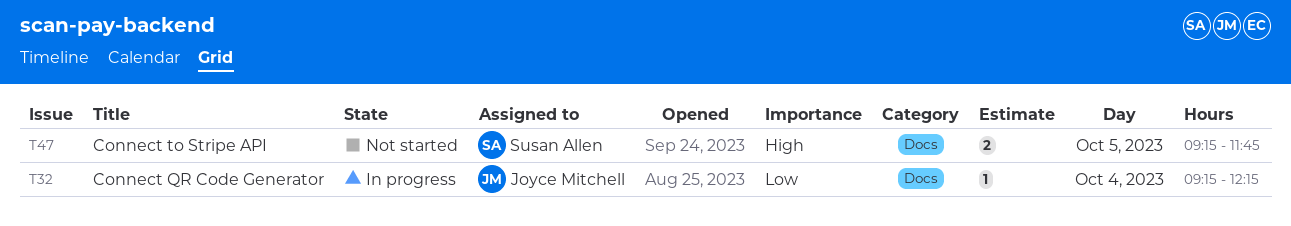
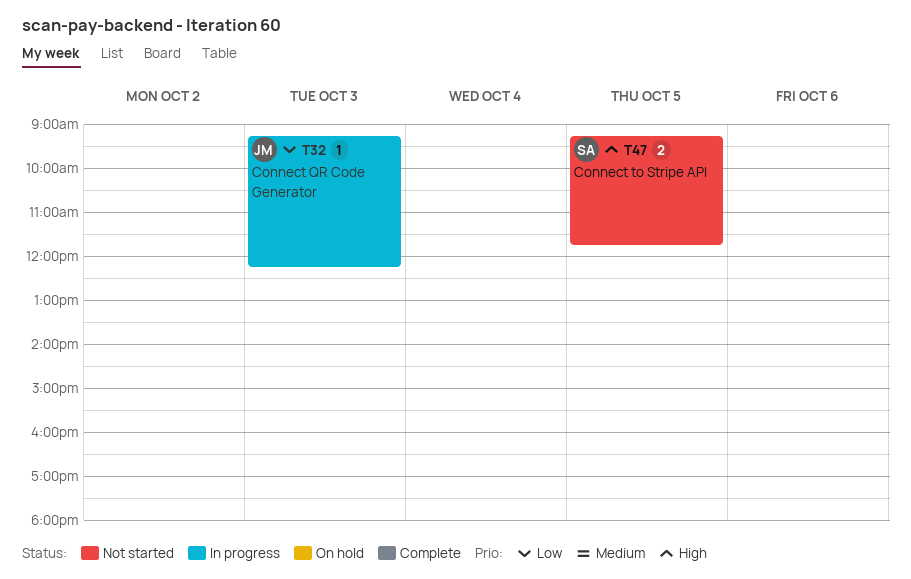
T32, day: Oct 4 -> Oct 3

